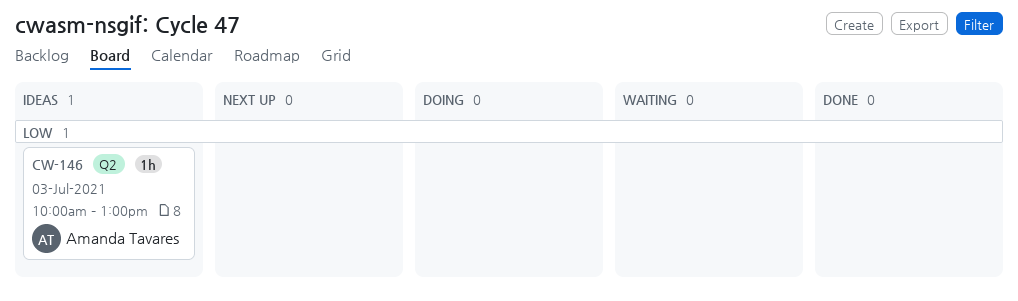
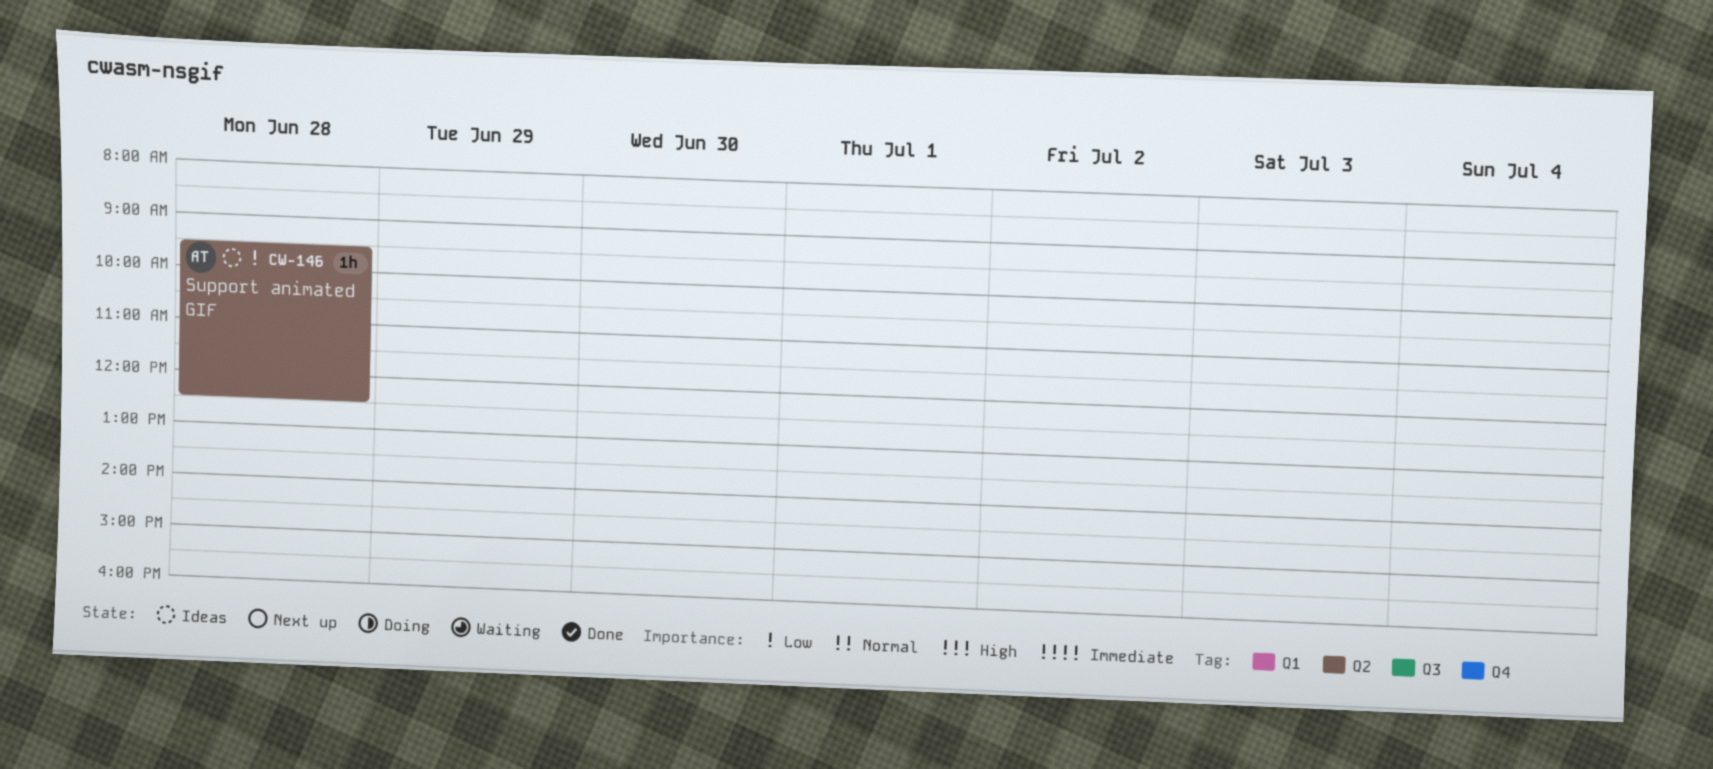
CW-146, day: Jul 3 -> Jun 28
CW-146, begins: 10:00 -> 09:30
CW-146, ends: 13:00 -> 12:30

